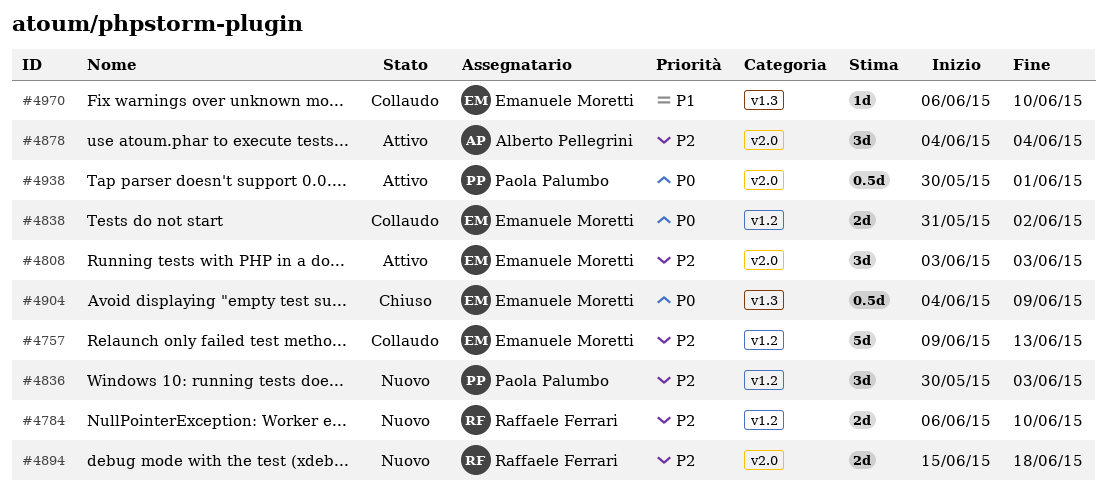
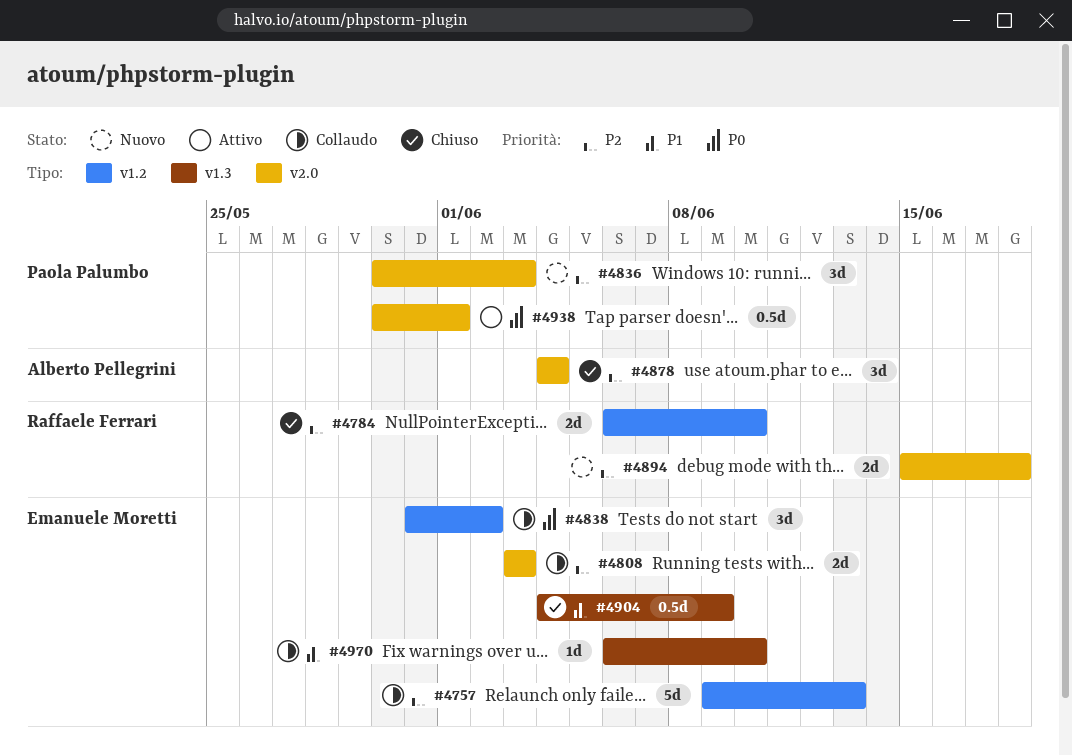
#4784, status: Nuovo -> Chiuso
#4808, status: Attivo -> Collaudo
#4808, estimate: 3d -> 2d
#4836, label: v1.2 -> v2.0
#4838, estimate: 2d -> 3d
#4878, status: Attivo -> Chiuso
#4904, priority: P0 -> P1

